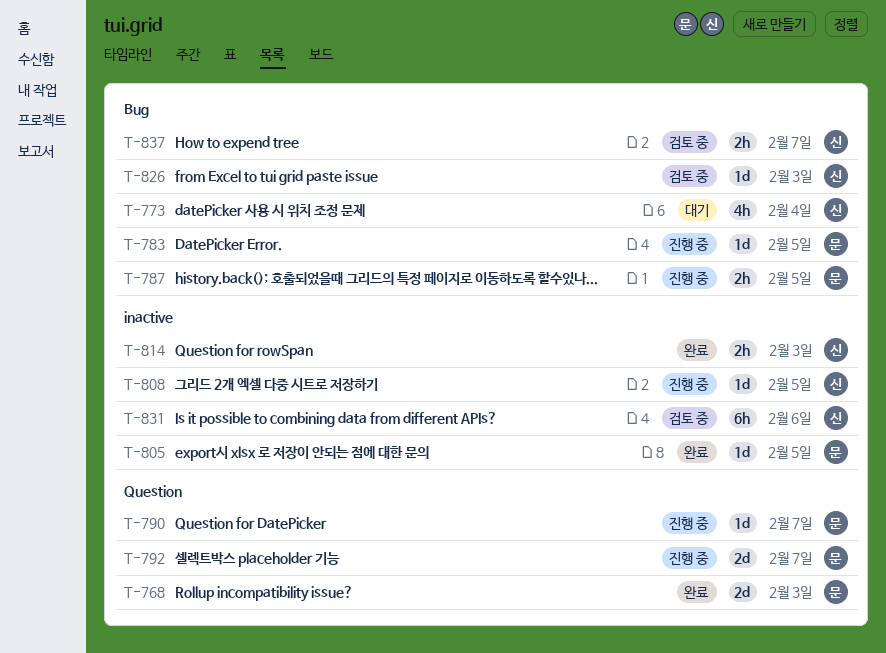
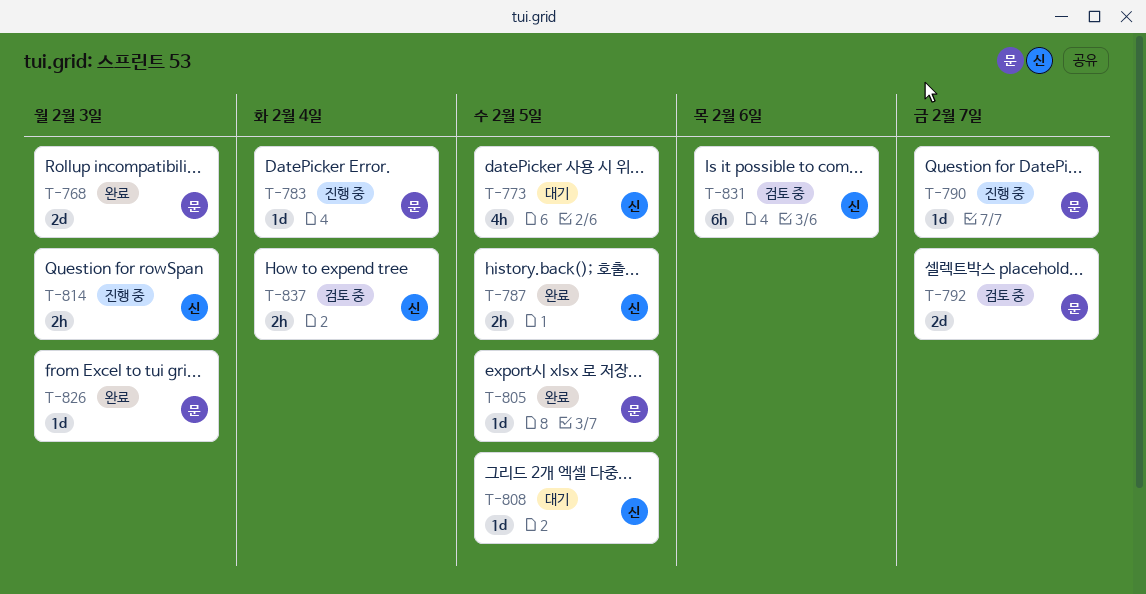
T-773, due: Feb 4 -> Feb 5
T-783, due: Feb 5 -> Feb 4
T-787, status: 진행 중 -> 완료
T-787, owner: 문 -> 신
T-792, status: 진행 중 -> 검토 중
T-808, status: 진행 중 -> 대기
T-814, status: 완료 -> 진행 중
T-826, status: 검토 중 -> 완료
T-826, owner: 신 -> 문
T-837, due: Feb 7 -> Feb 4

